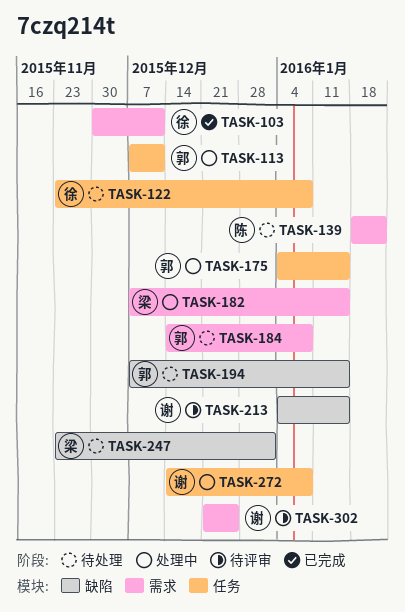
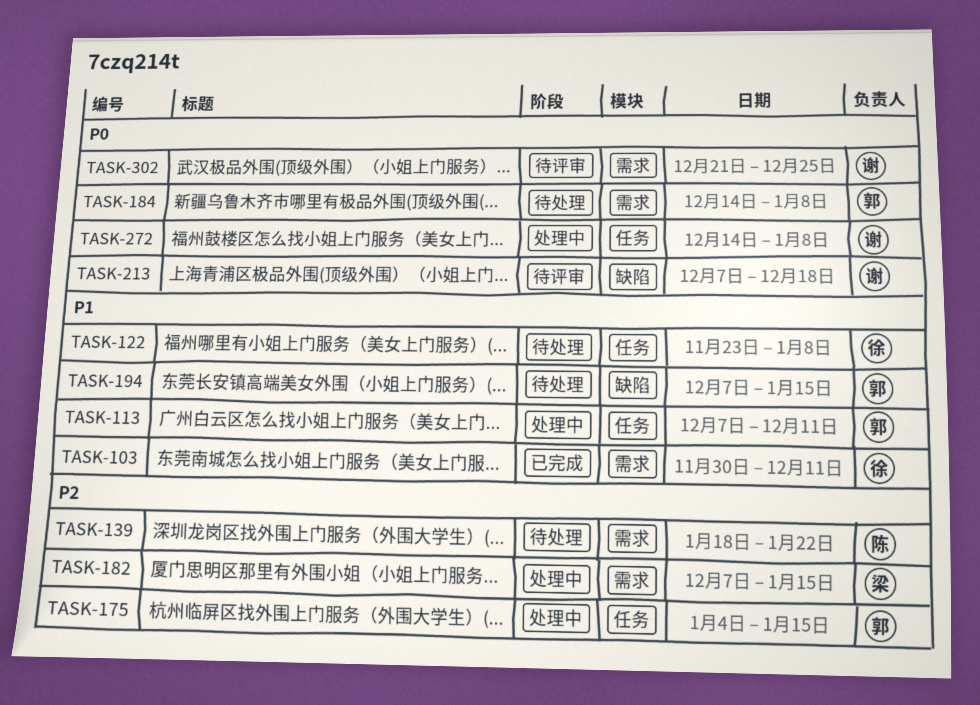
TASK-213, start: Jan 4 -> Dec 7
TASK-213, due: Jan 15 -> Dec 18
TASK-247: present -> none

